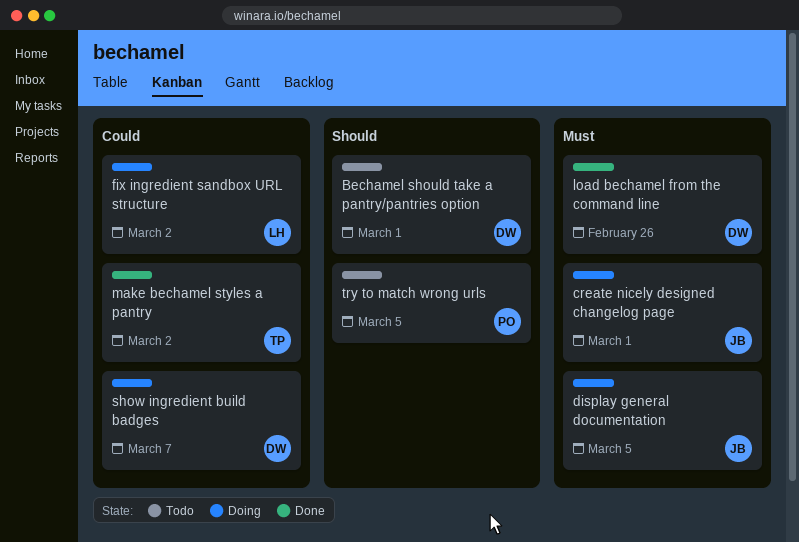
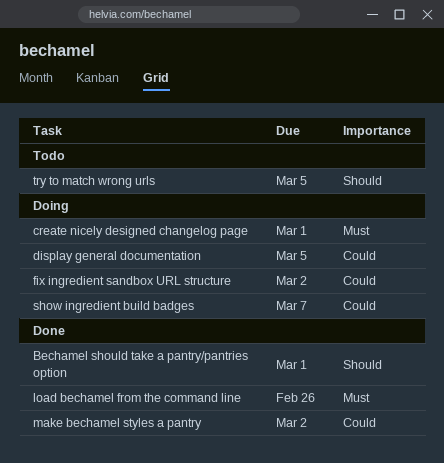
Bechamel should take a pantry/pantries option, status: Todo -> Done
display general documentation, priority: Must -> Could

